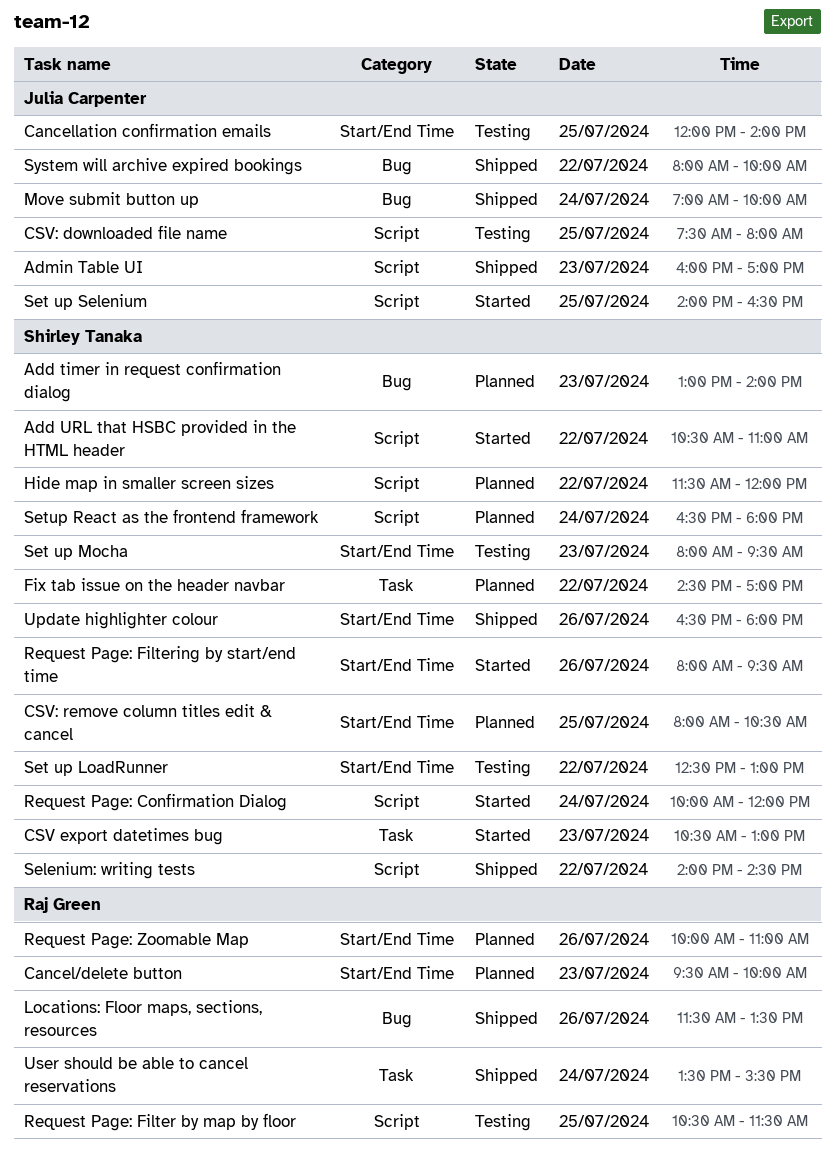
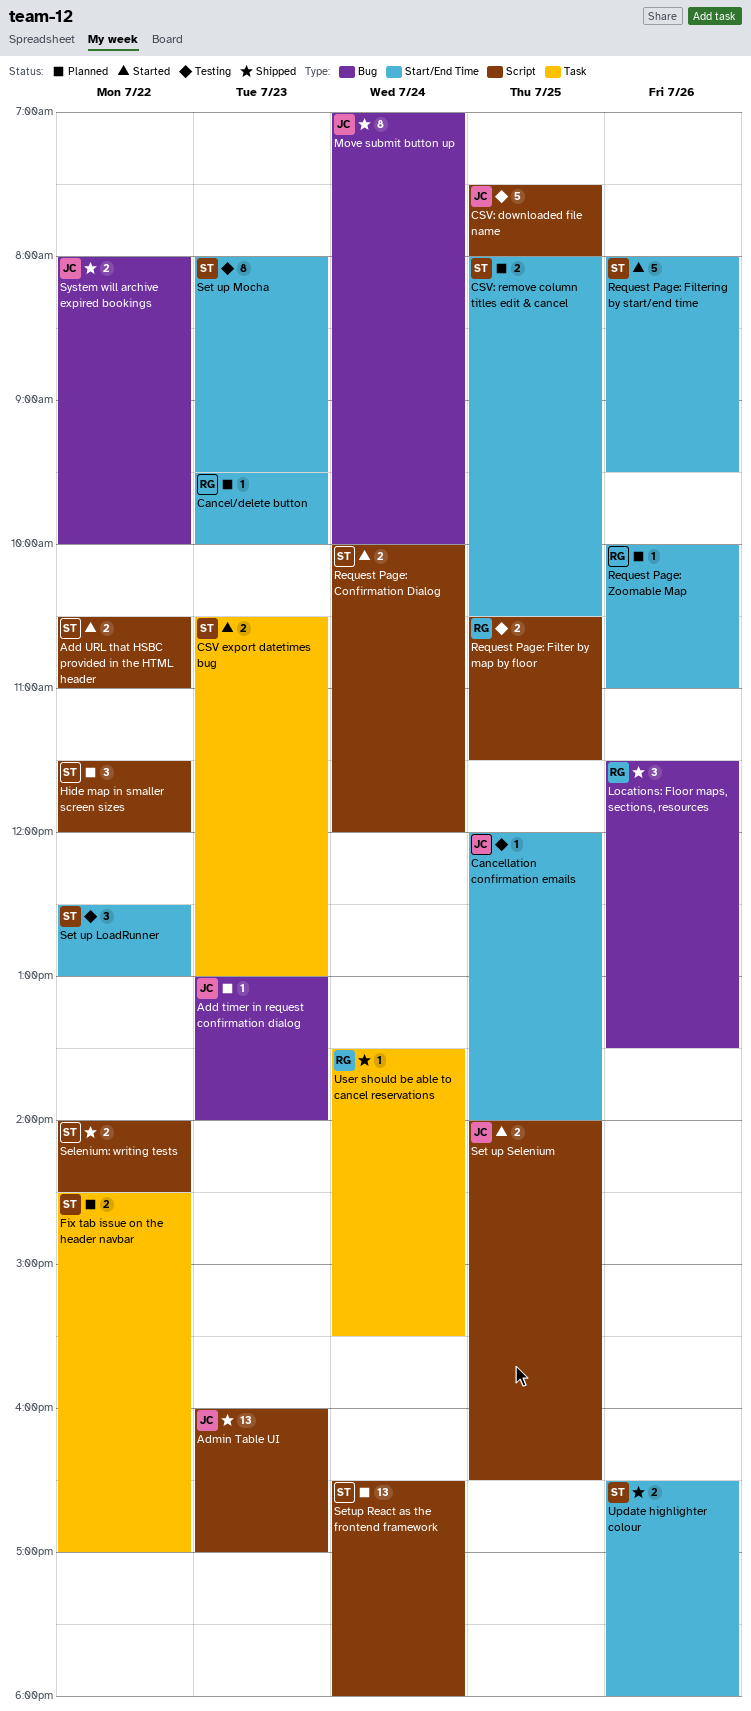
Add timer in request confirmation dialog, owner: Shirley Tanaka -> Julia Carpenter

